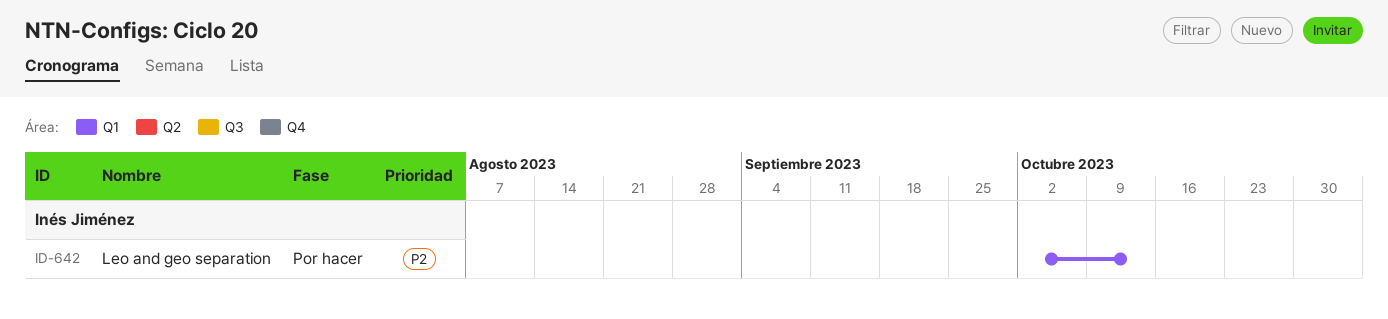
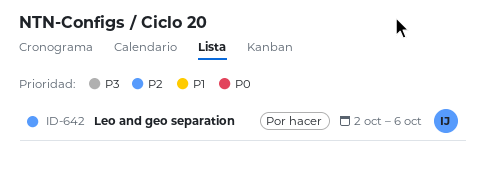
ID-642, due: Oct 13 -> Oct 6

